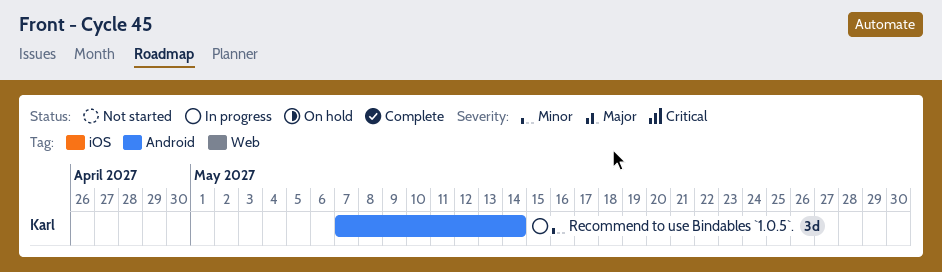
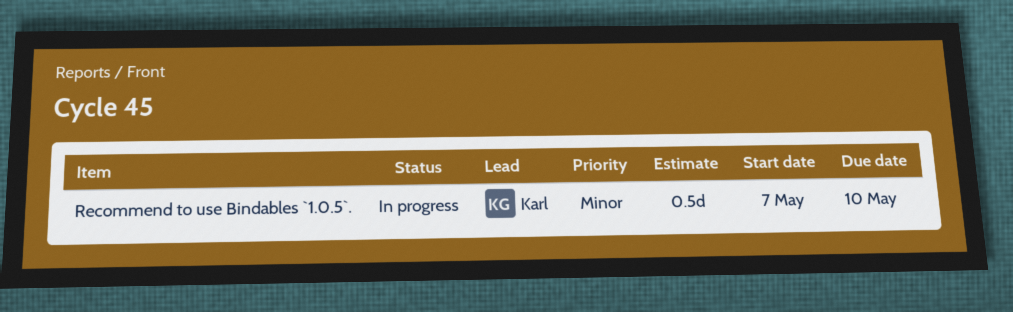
Recommend to use Bindables `1.0.5`., estimate: 3d -> 0.5d
Recommend to use Bindables `1.0.5`., due: May 14 -> May 10

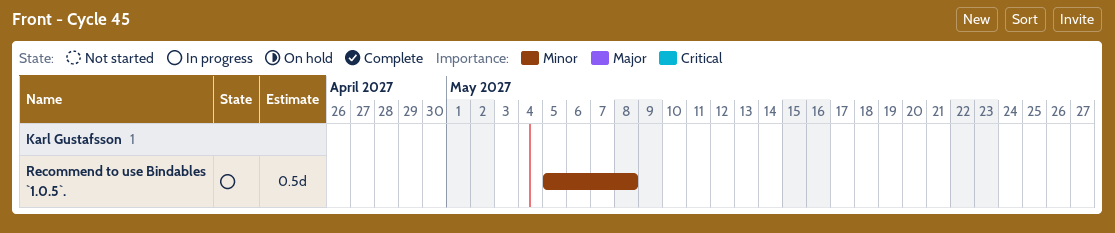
Recommend to use Bindables `1.0.5`., start: May 7 -> May 5
Recommend to use Bindables `1.0.5`., due: May 10 -> May 8

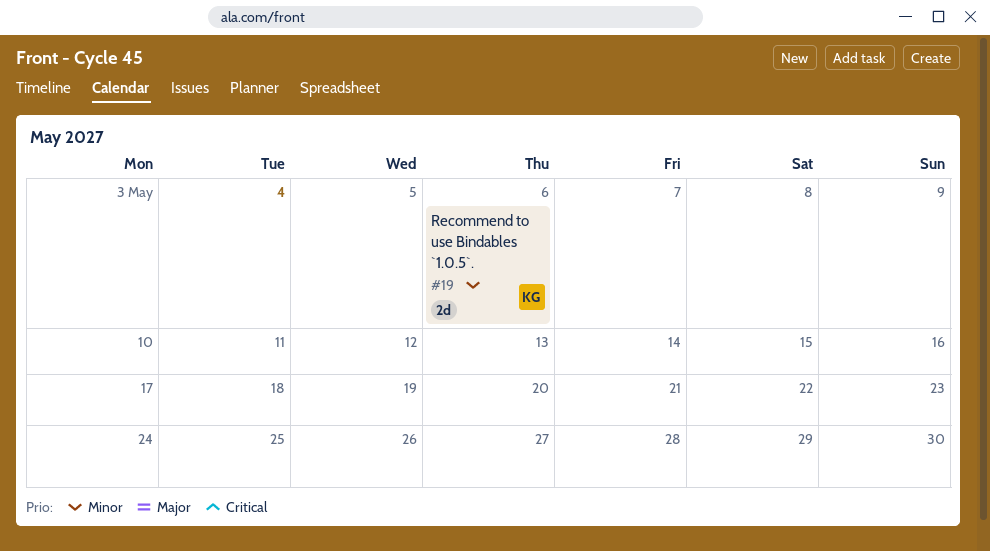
Recommend to use Bindables `1.0.5`., estimate: 0.5d -> 2d
Recommend to use Bindables `1.0.5`., due: May 8 -> May 6

